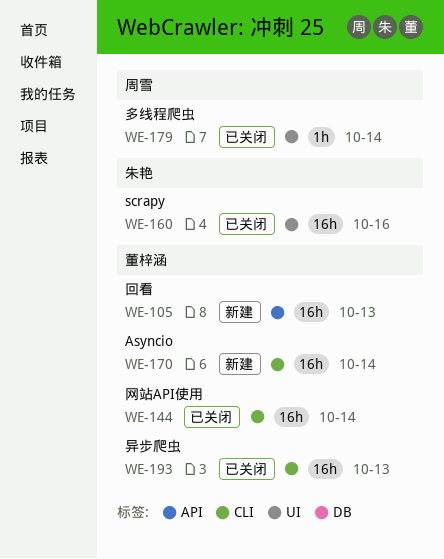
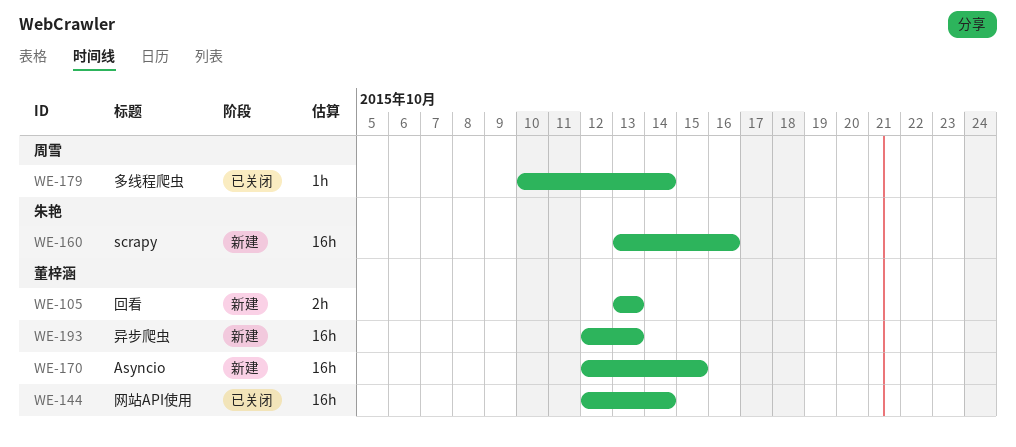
WE-105, estimate: 16h -> 2h
WE-160, status: 已关闭 -> 新建
WE-170, due: Oct 14 -> Oct 15
WE-193, status: 已关闭 -> 新建

